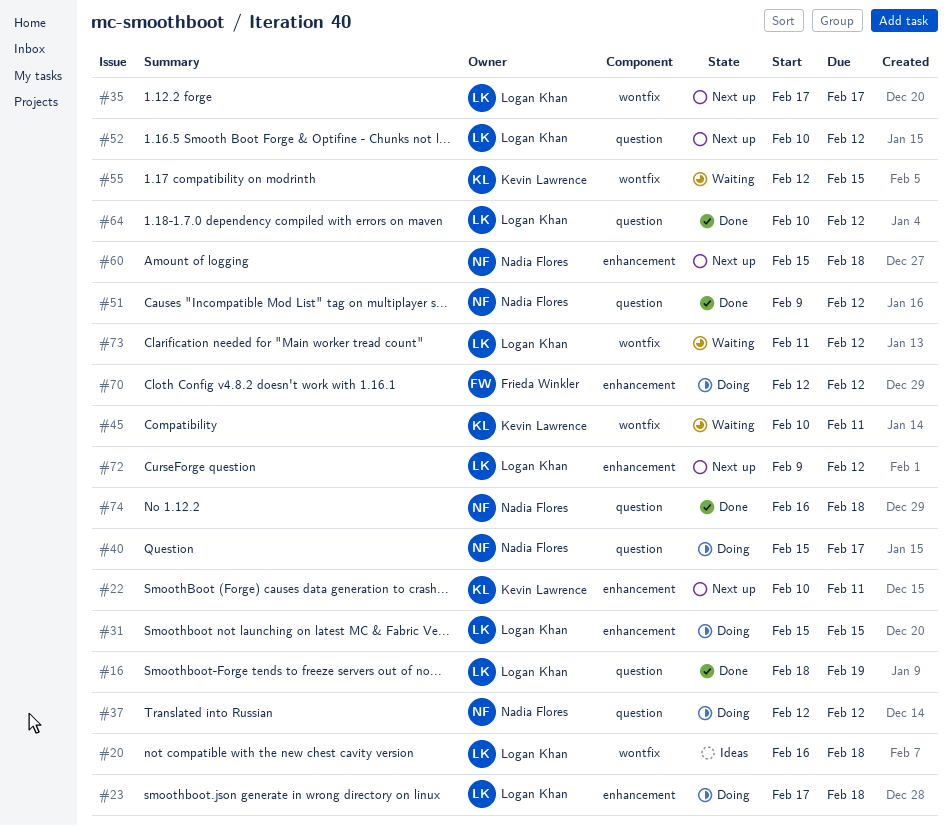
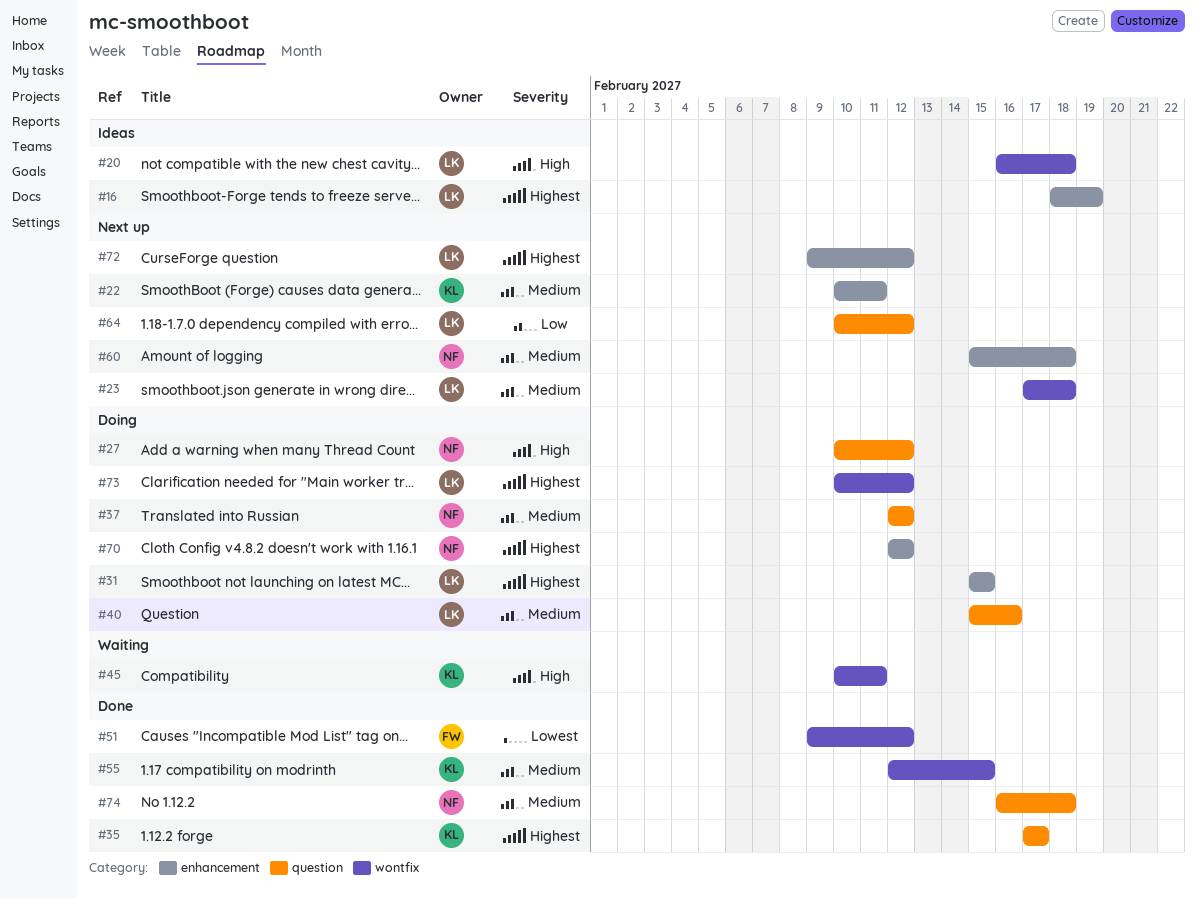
#16, status: Done -> Ideas
#16, label: question -> enhancement
#23, status: Doing -> Next up
#23, label: enhancement -> wontfix
#27: none -> present
#35, status: Next up -> Done
#35, owner: Logan Khan -> Kevin Lawrence
#35, label: wontfix -> question
#40, owner: Nadia Flores -> Logan Khan
#40, due: Feb 17 -> Feb 16
#51, owner: Nadia Flores -> Frieda Winkler
#51, label: question -> wontfix
#52: present -> none
#55, status: Waiting -> Done
#64, status: Done -> Next up
#70, owner: Frieda Winkler -> Nadia Flores
#73, status: Waiting -> Doing
#73, start: Feb 11 -> Feb 10

